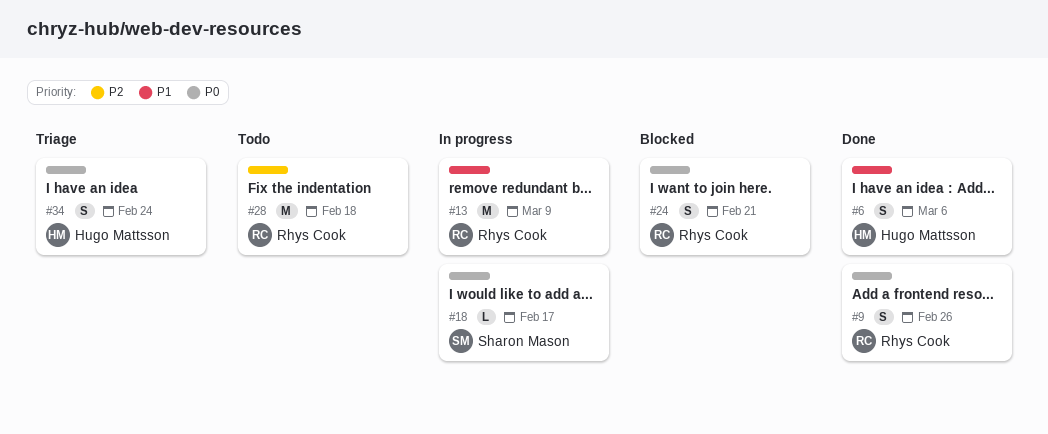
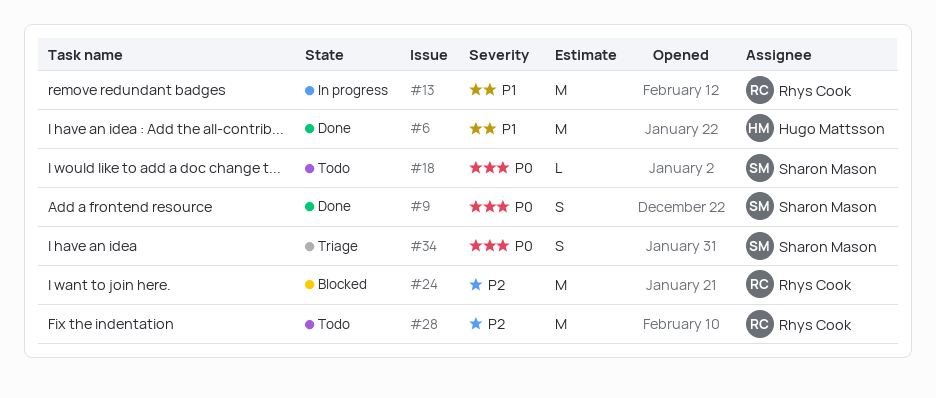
#6, estimate: S -> M
#9, owner: Rhys Cook -> Sharon Mason
#18, status: In progress -> Todo
#24, priority: P0 -> P2
#24, estimate: S -> M
#34, owner: Hugo Mattsson -> Sharon Mason

